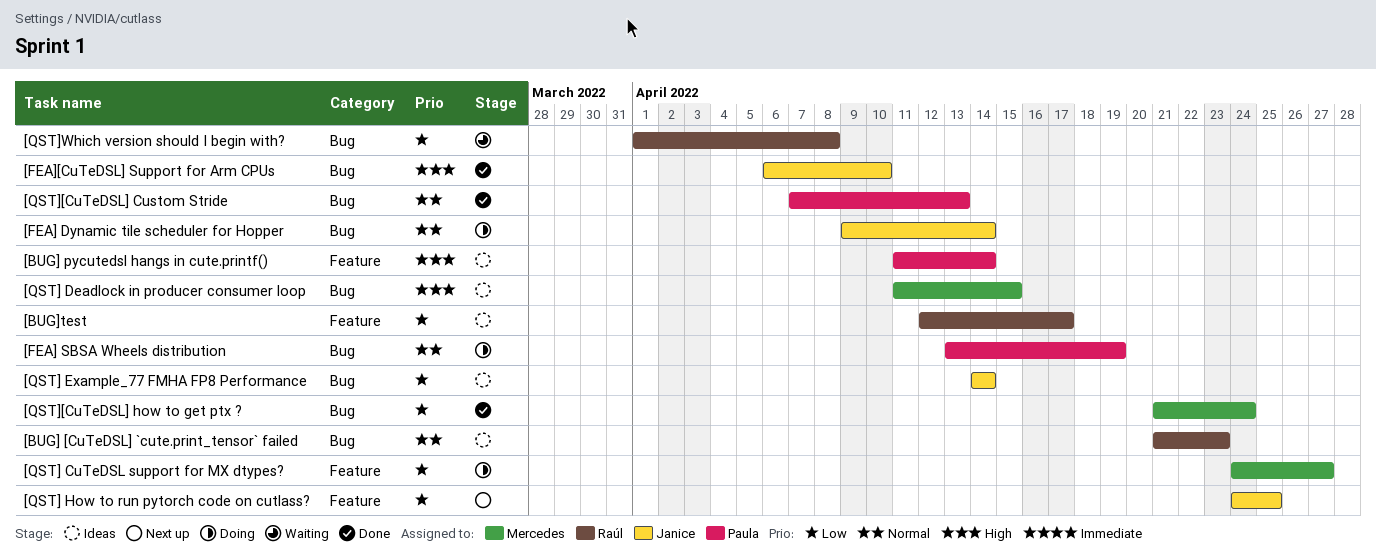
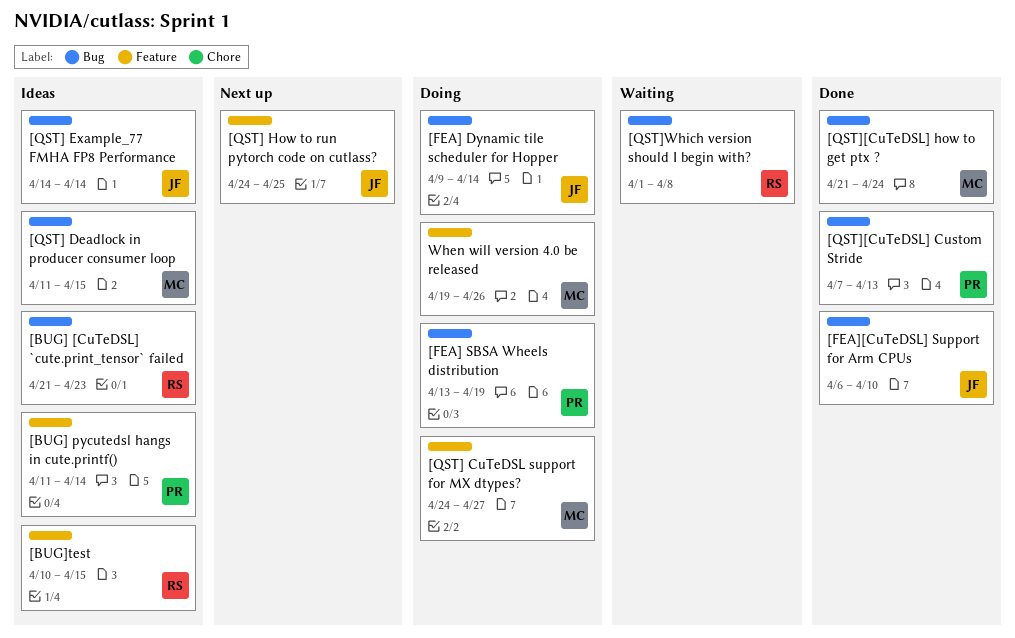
[BUG]test, start: Apr 12 -> Apr 10
[BUG]test, due: Apr 17 -> Apr 15
When will version 4.0 be released: none -> present

